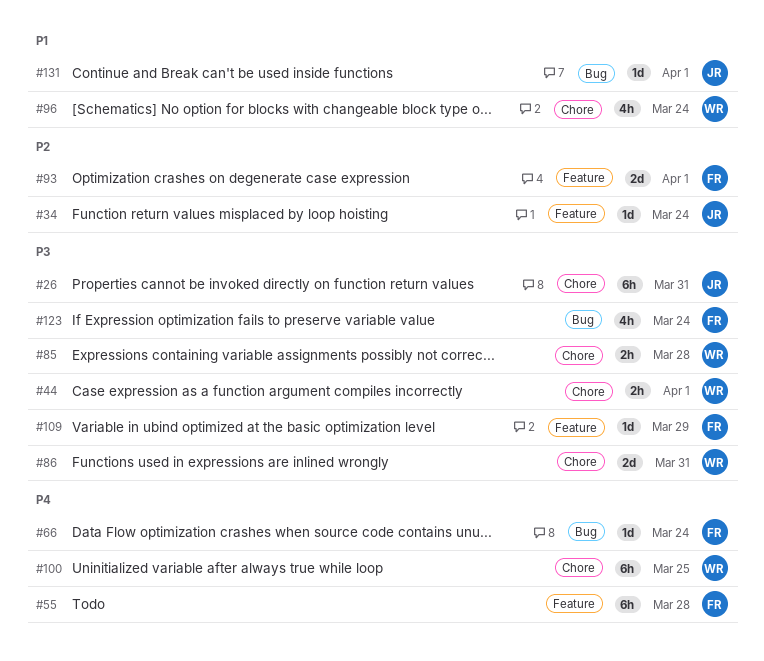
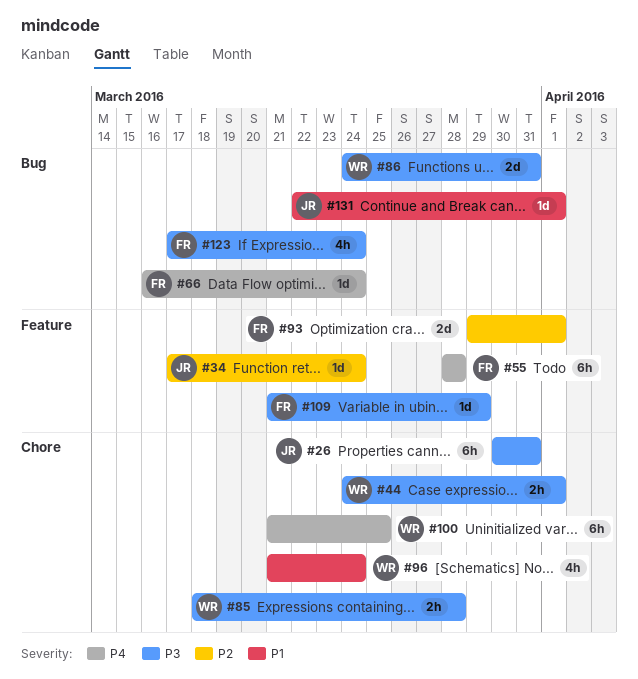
#86, label: Chore -> Bug

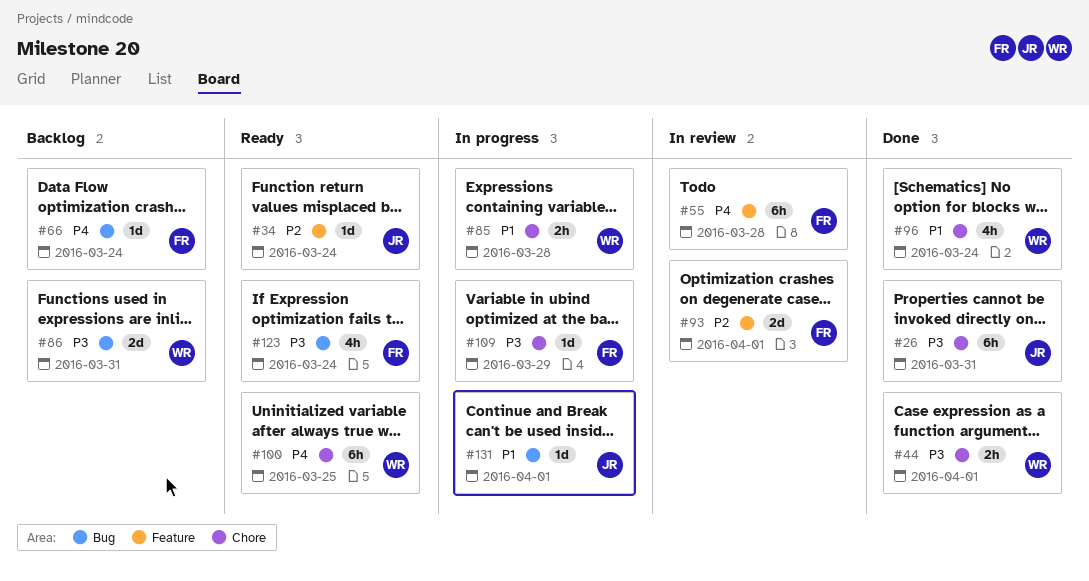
#85, priority: P3 -> P1
#109, label: Feature -> Chore

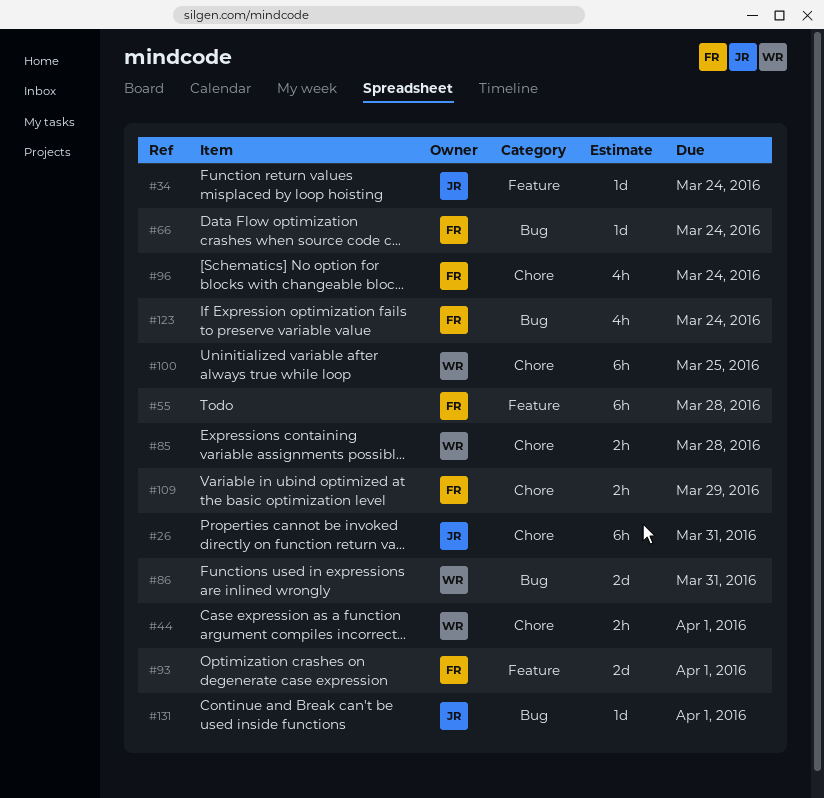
#96, owner: WR -> FR
#109, estimate: 1d -> 2h

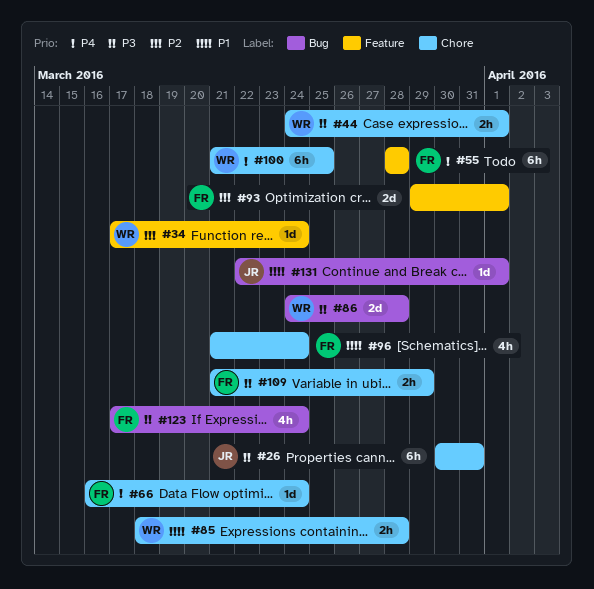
#34, owner: JR -> WR
#66, label: Bug -> Chore
#86, due: Mar 31 -> Mar 28

